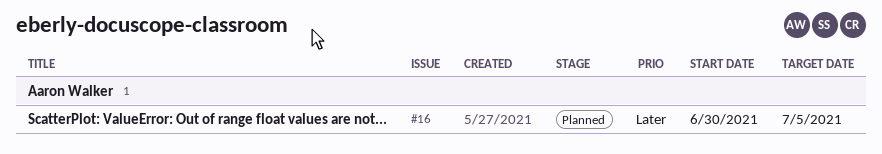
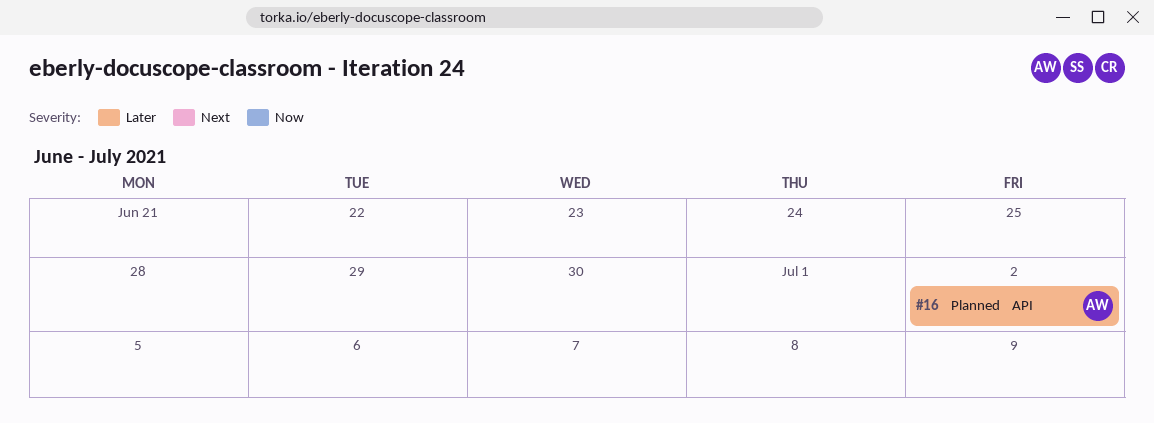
#16, due: Jul 5 -> Jul 2

